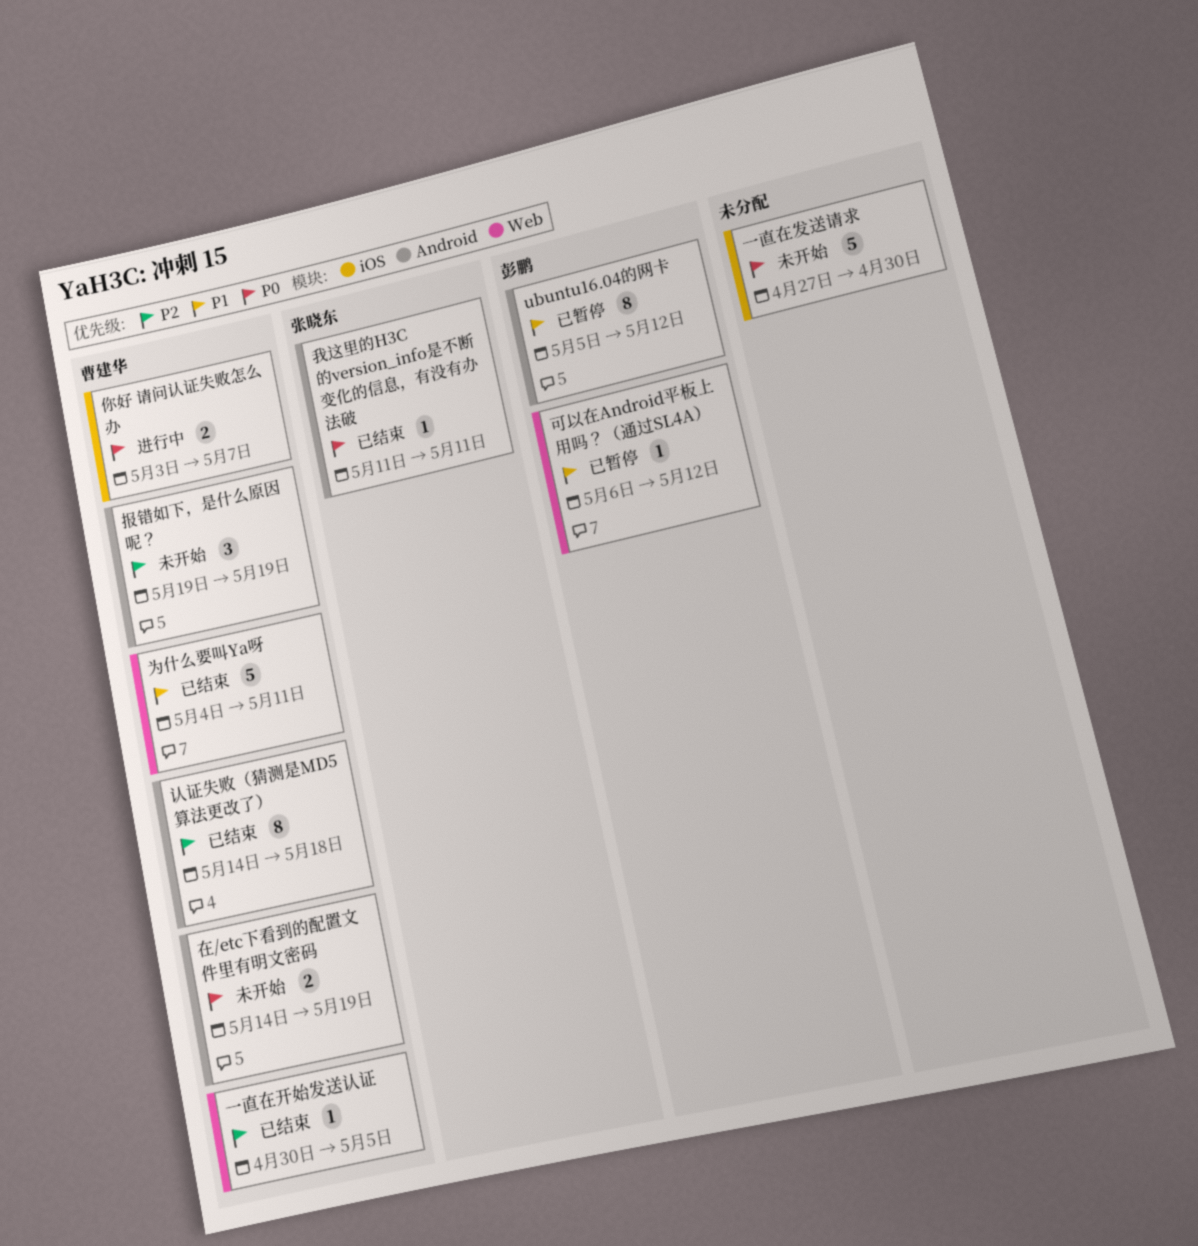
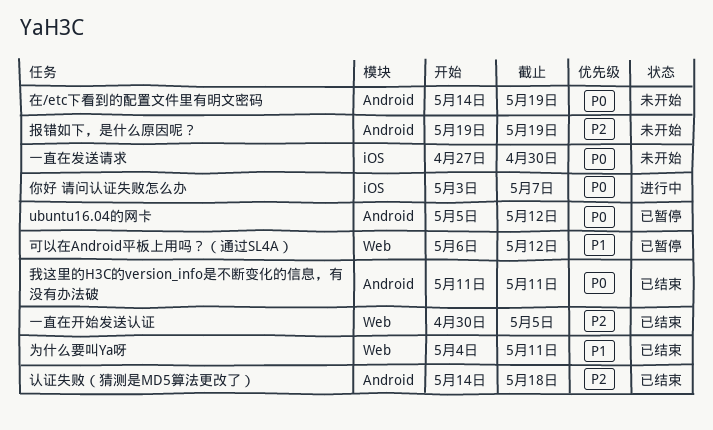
ubuntu16.04的网卡, priority: P1 -> P0

